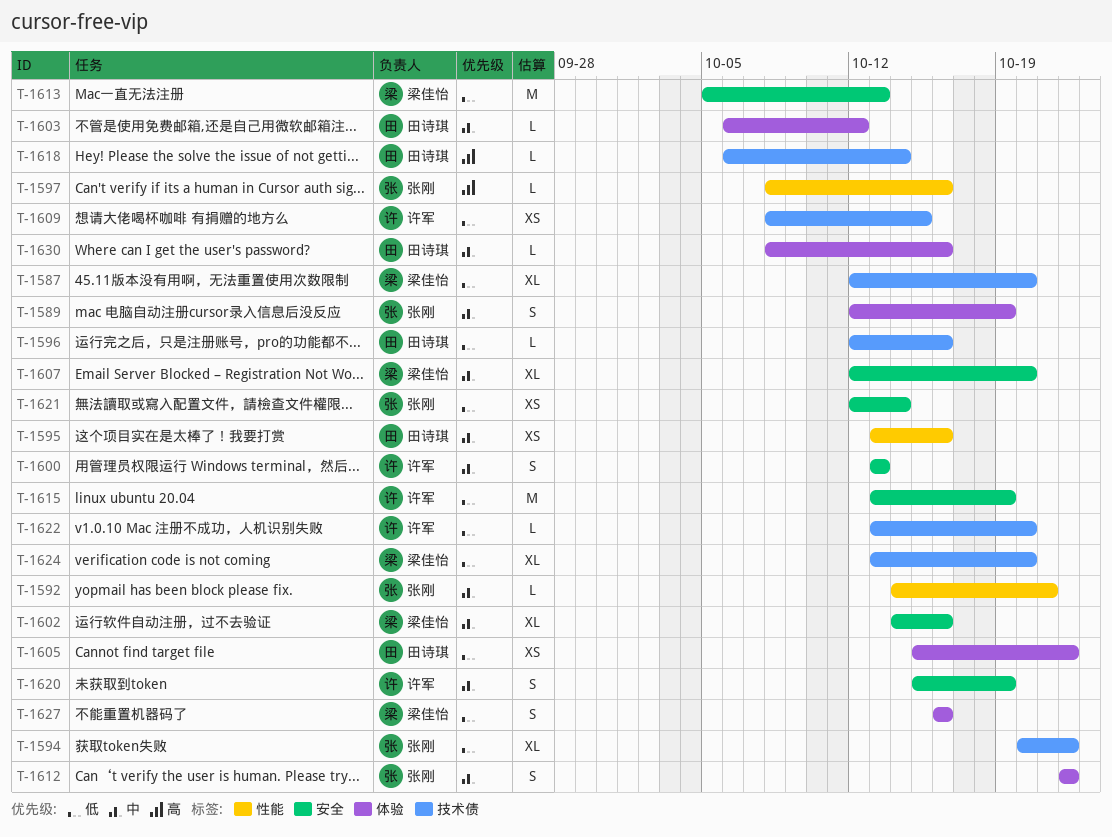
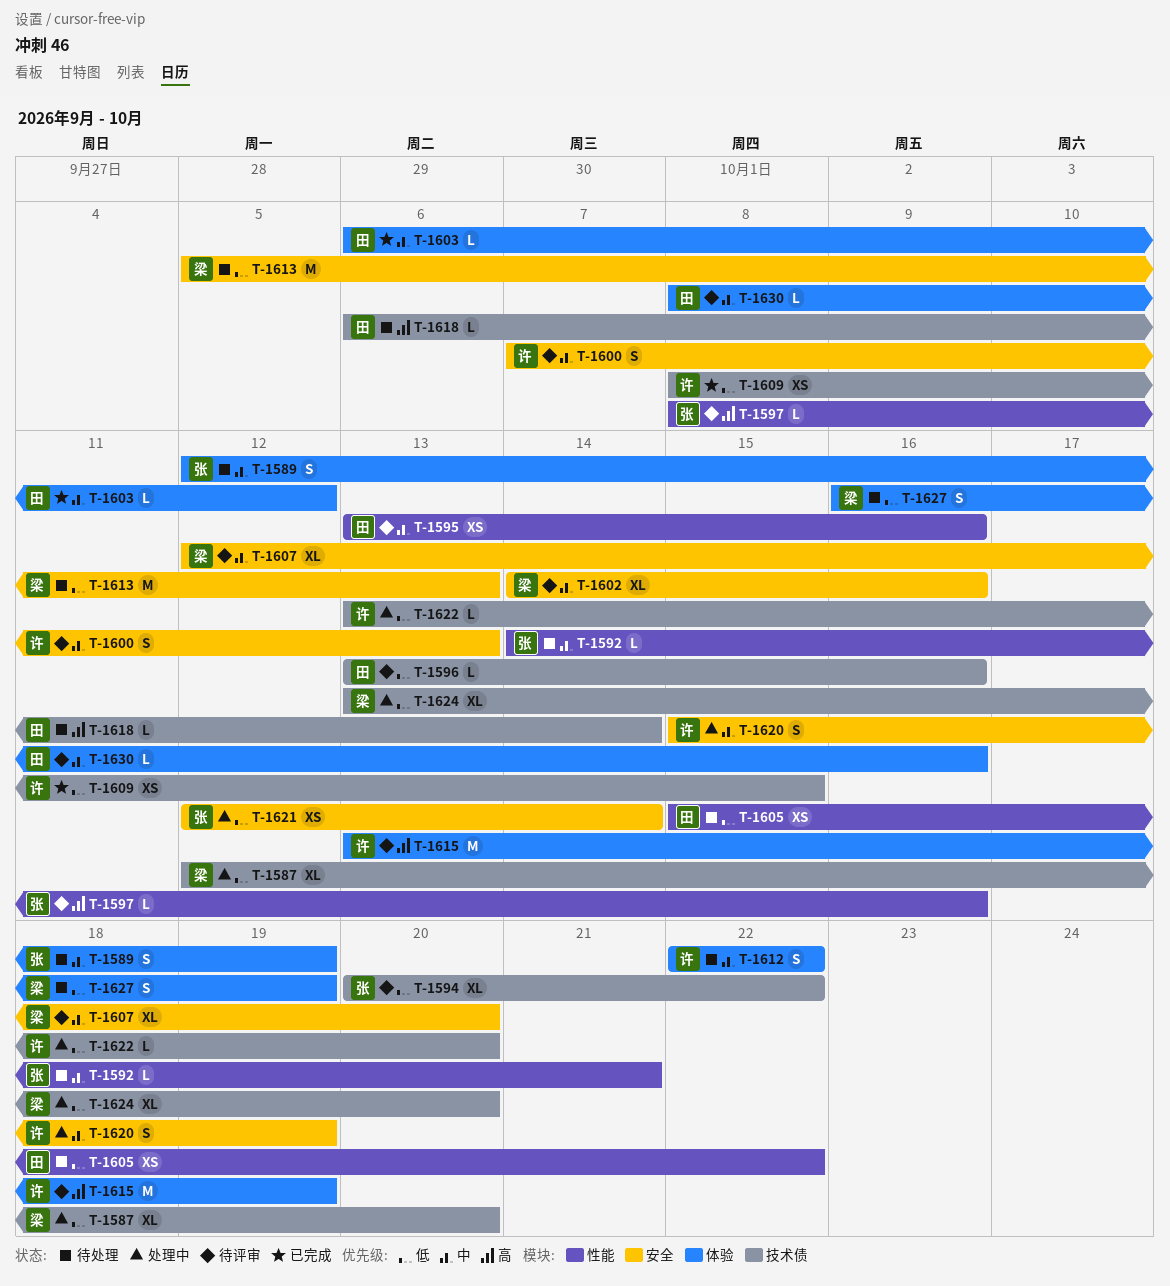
T-1596, start: Oct 12 -> Oct 13
T-1600, start: Oct 13 -> Oct 7
T-1605, label: 体验 -> 性能
T-1612, owner: 张刚 -> 许军
T-1615, priority: 低 -> 高
T-1615, label: 安全 -> 体验
T-1627, due: Oct 16 -> Oct 19

